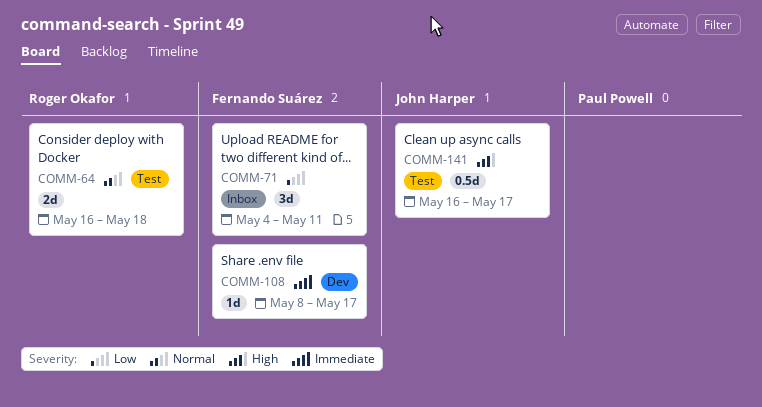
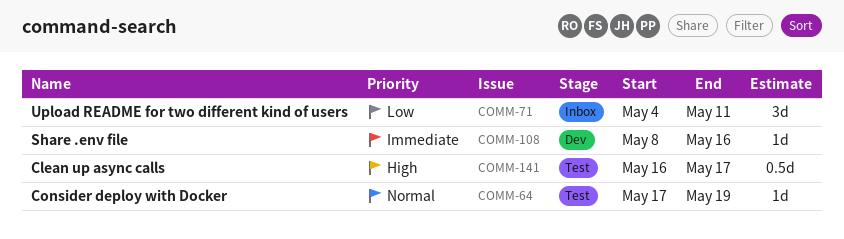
COMM-64, estimate: 2d -> 1d
COMM-64, start: May 16 -> May 17
COMM-64, due: May 18 -> May 19
COMM-108, due: May 17 -> May 16

